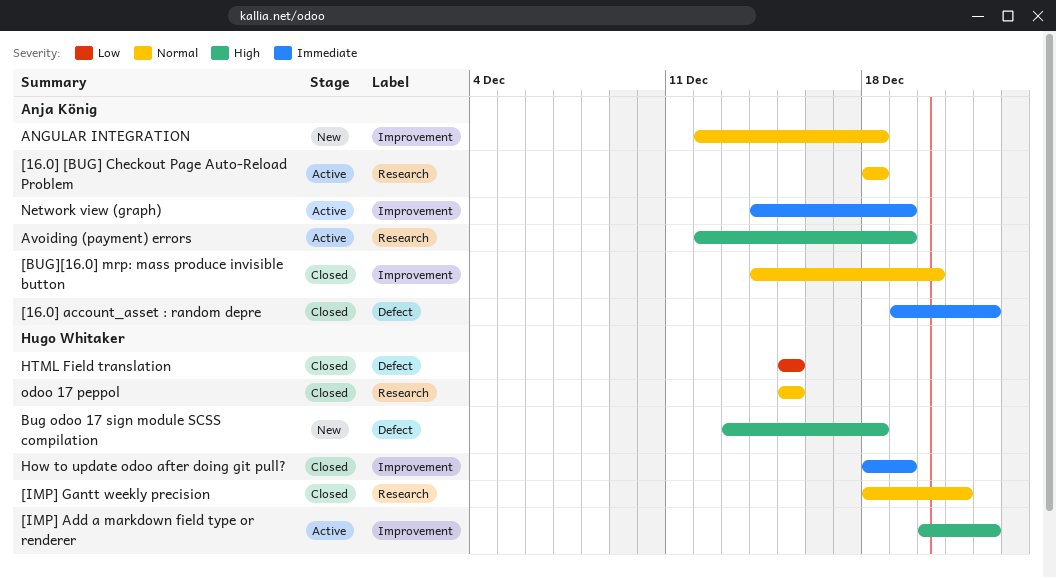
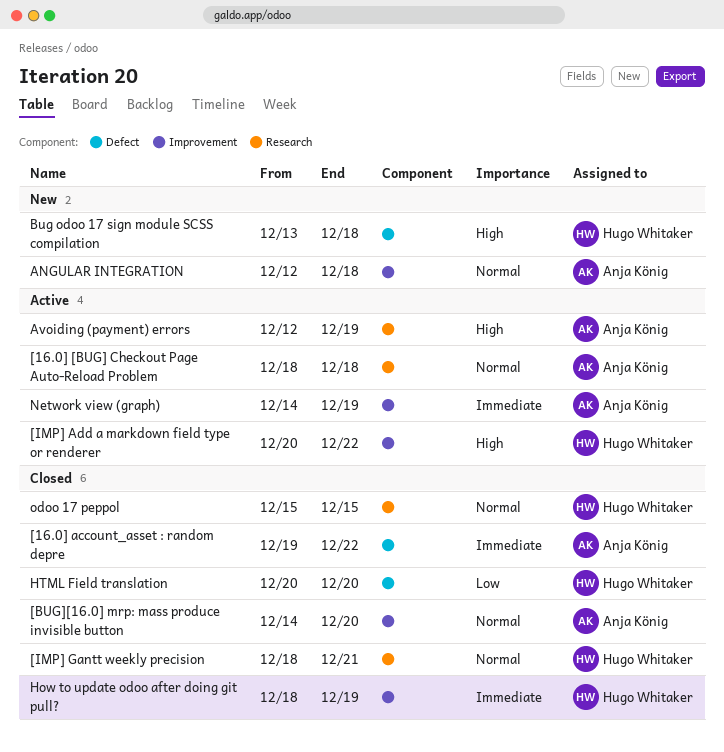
HTML Field translation, start: Dec 15 -> Dec 20
HTML Field translation, due: Dec 15 -> Dec 20

